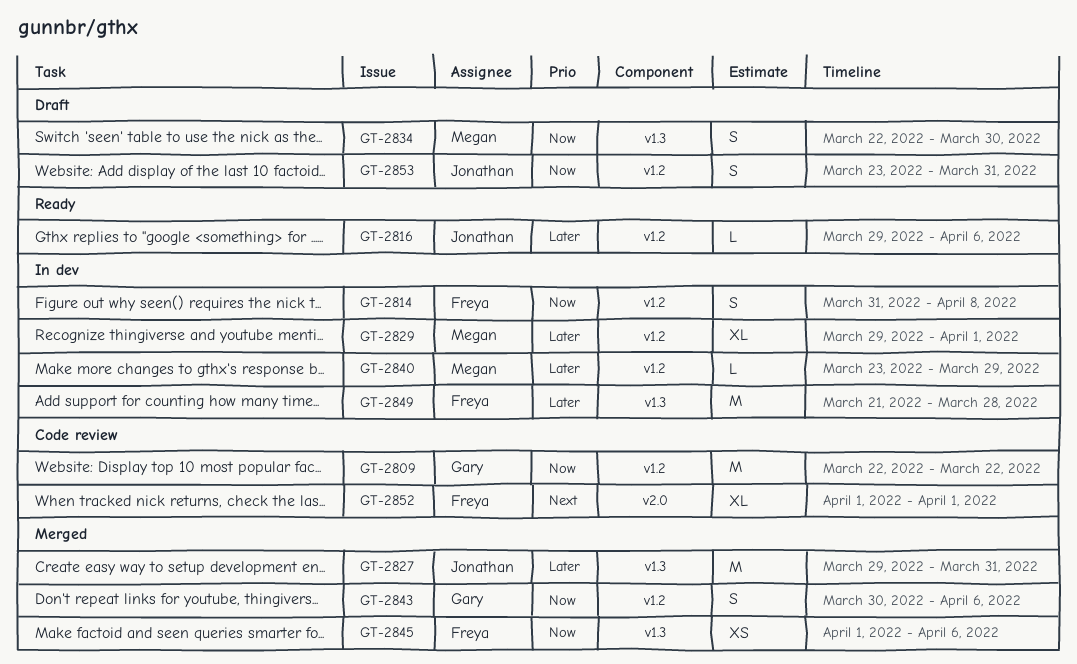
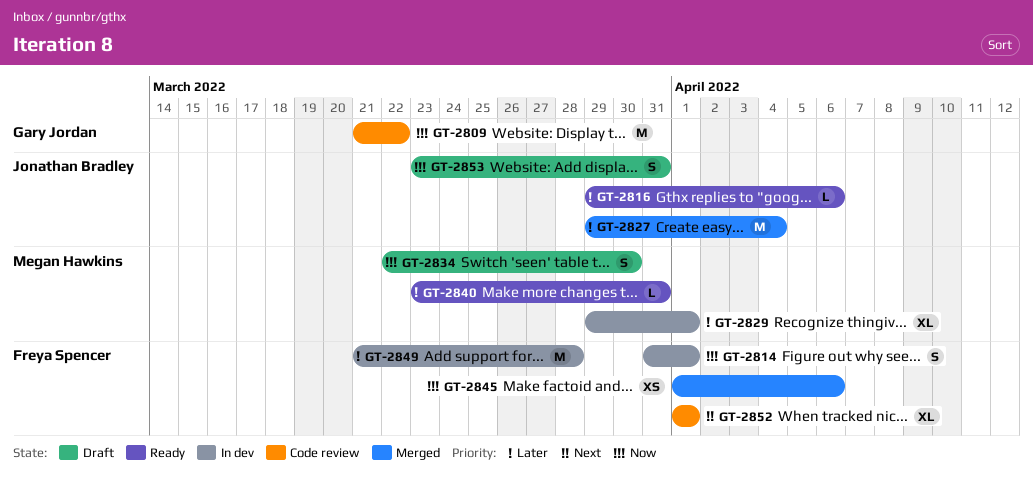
GT-2809, start: Mar 22 -> Mar 21
GT-2814, due: Apr 8 -> Apr 1
GT-2827, due: Mar 31 -> Apr 4
GT-2840, status: In dev -> Ready
GT-2840, due: Mar 29 -> Mar 31
GT-2843: present -> none

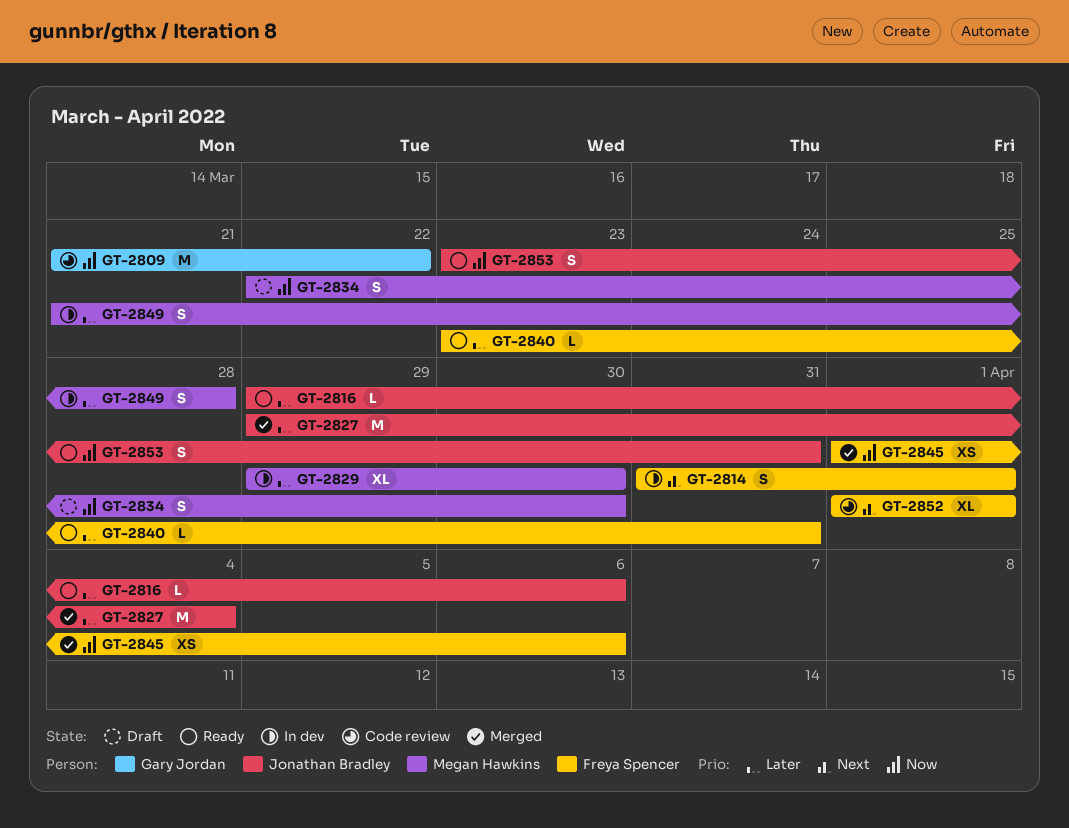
GT-2814, priority: Now -> Next
GT-2829, due: Apr 1 -> Mar 30
GT-2840, owner: Megan Hawkins -> Freya Spencer
GT-2849, owner: Freya Spencer -> Megan Hawkins
GT-2849, estimate: M -> S
GT-2853, status: Draft -> Ready

